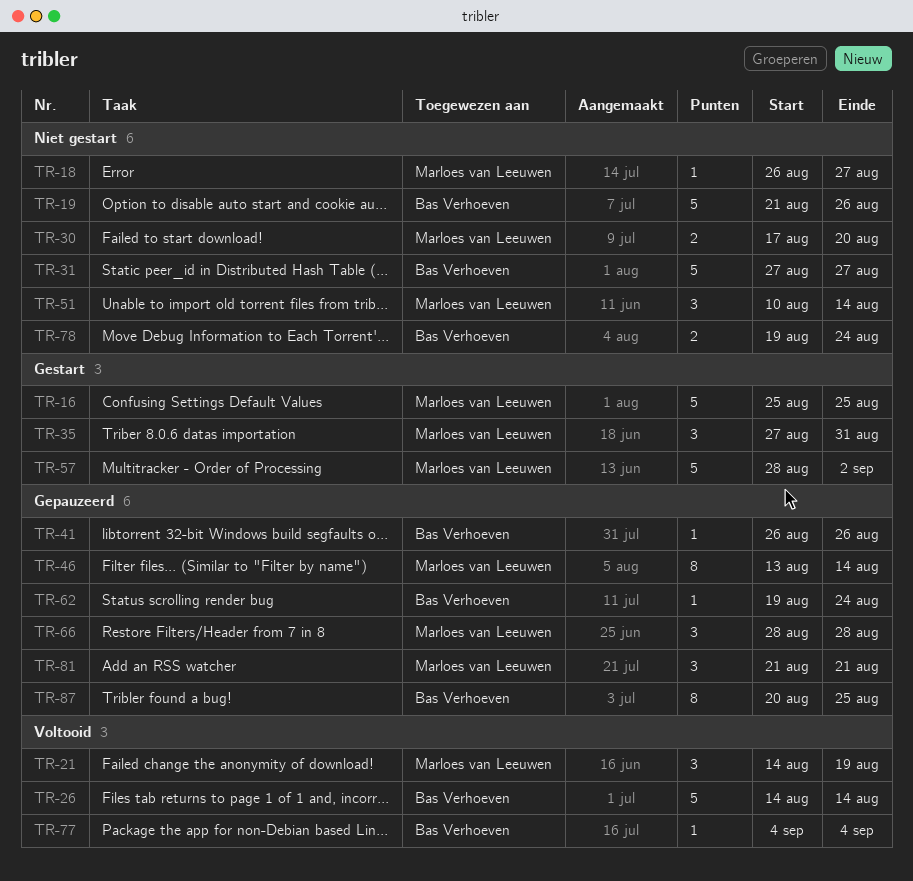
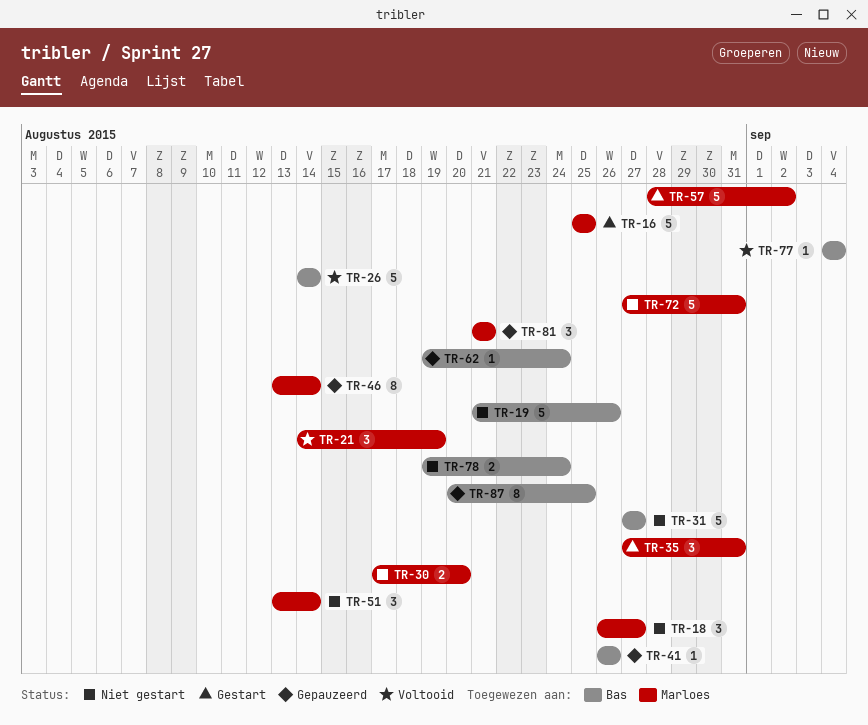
TR-18, estimate: 1 -> 3
TR-51, start: Aug 10 -> Aug 13
TR-66: present -> none
TR-72: none -> present

